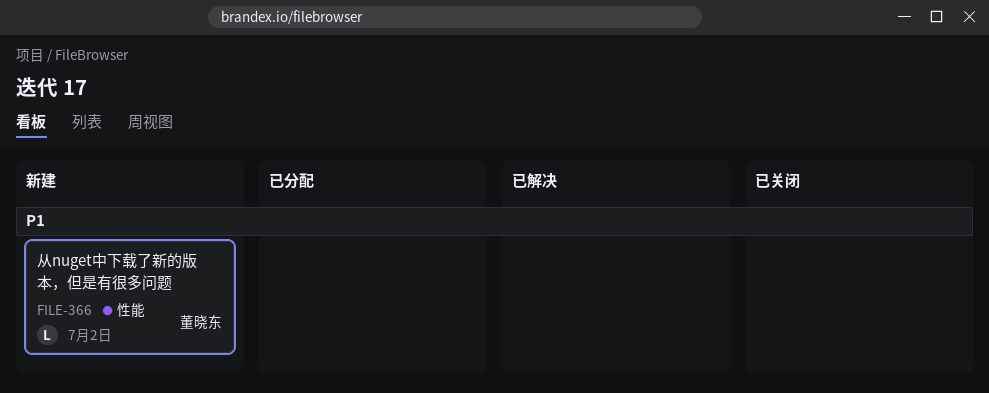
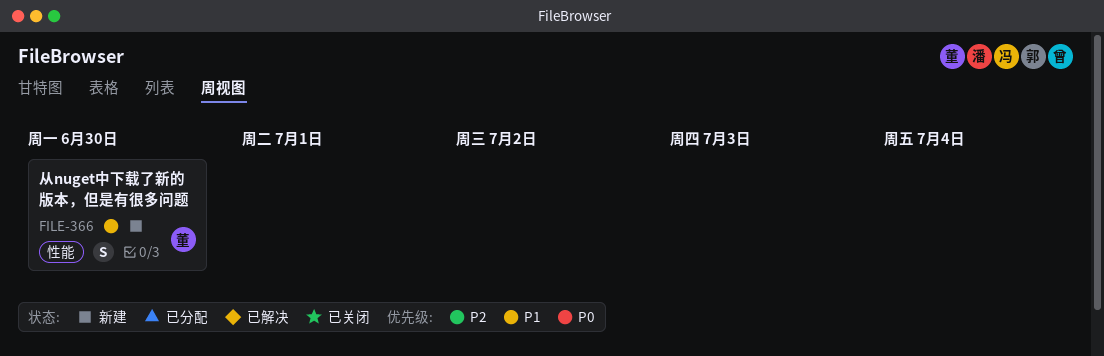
FILE-366, estimate: L -> S
FILE-366, due: Jul 2 -> Jun 30

